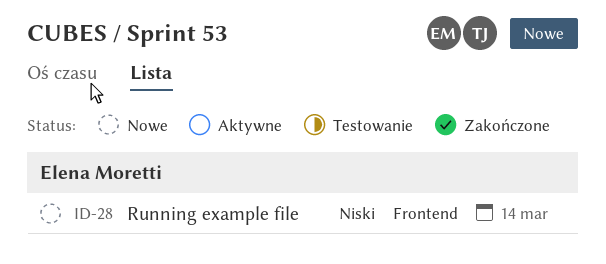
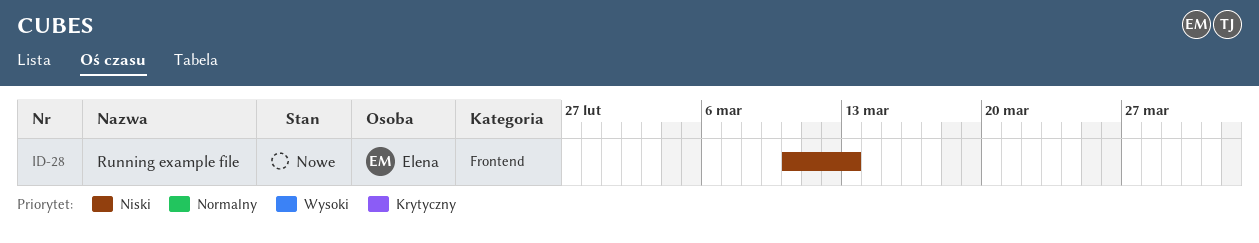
ID-28, due: Mar 14 -> Mar 13

